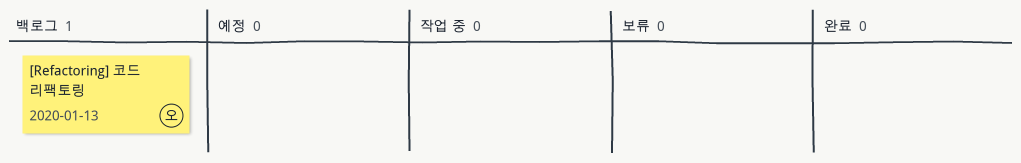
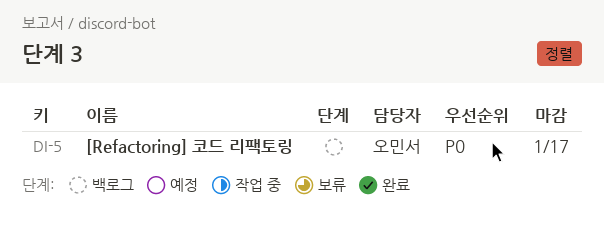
[Refactoring] 코드 리팩토링, due: Jan 13 -> Jan 17

